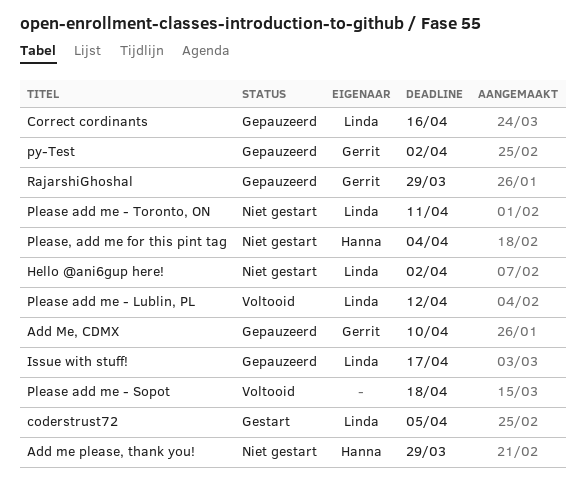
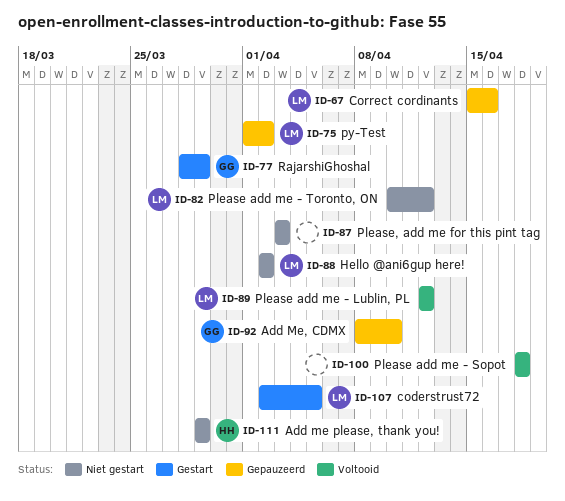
Issue with stuff!: present -> none
Please add me - Toronto, ON, due: Apr 11 -> Apr 12
Please, add me for this pint tag, owner: Hanna -> none
Please, add me for this pint tag, due: Apr 4 -> Apr 3
py-Test, owner: Gerrit -> Linda
RajarshiGhoshal, status: Gepauzeerd -> Gestart

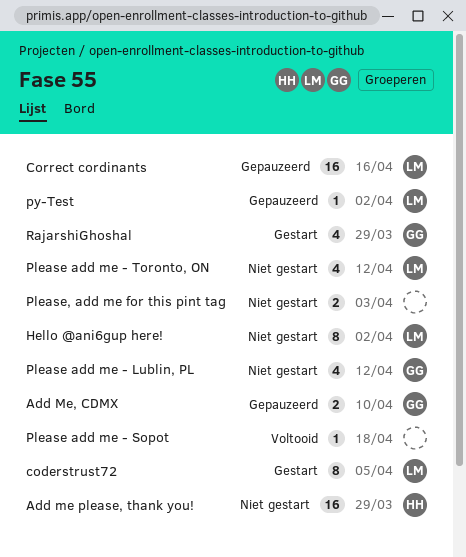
Please add me - Lublin, PL, status: Voltooid -> Niet gestart
Please add me - Lublin, PL, owner: LM -> GG

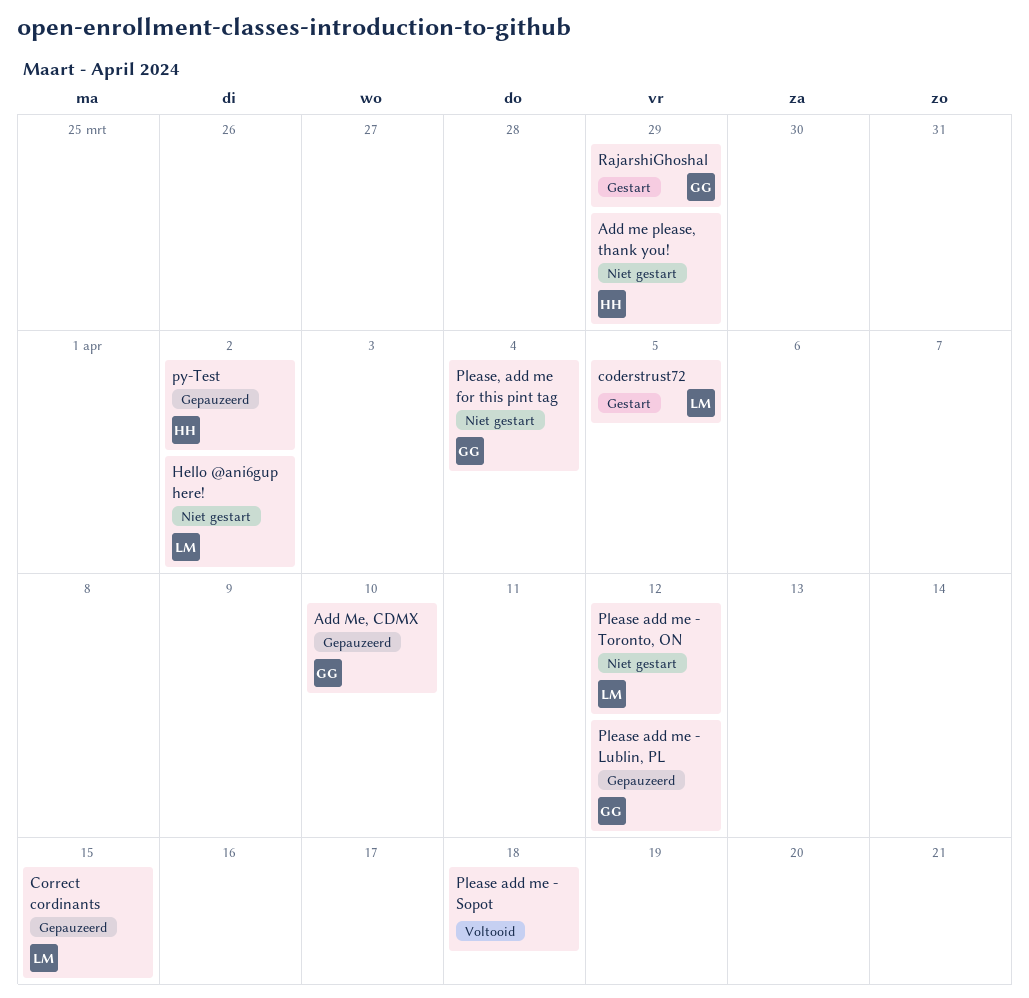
Correct cordinants, due: Apr 16 -> Apr 15
Please add me - Lublin, PL, status: Niet gestart -> Gepauzeerd
Please, add me for this pint tag, owner: none -> GG
Please, add me for this pint tag, due: Apr 3 -> Apr 4
py-Test, owner: LM -> HH

